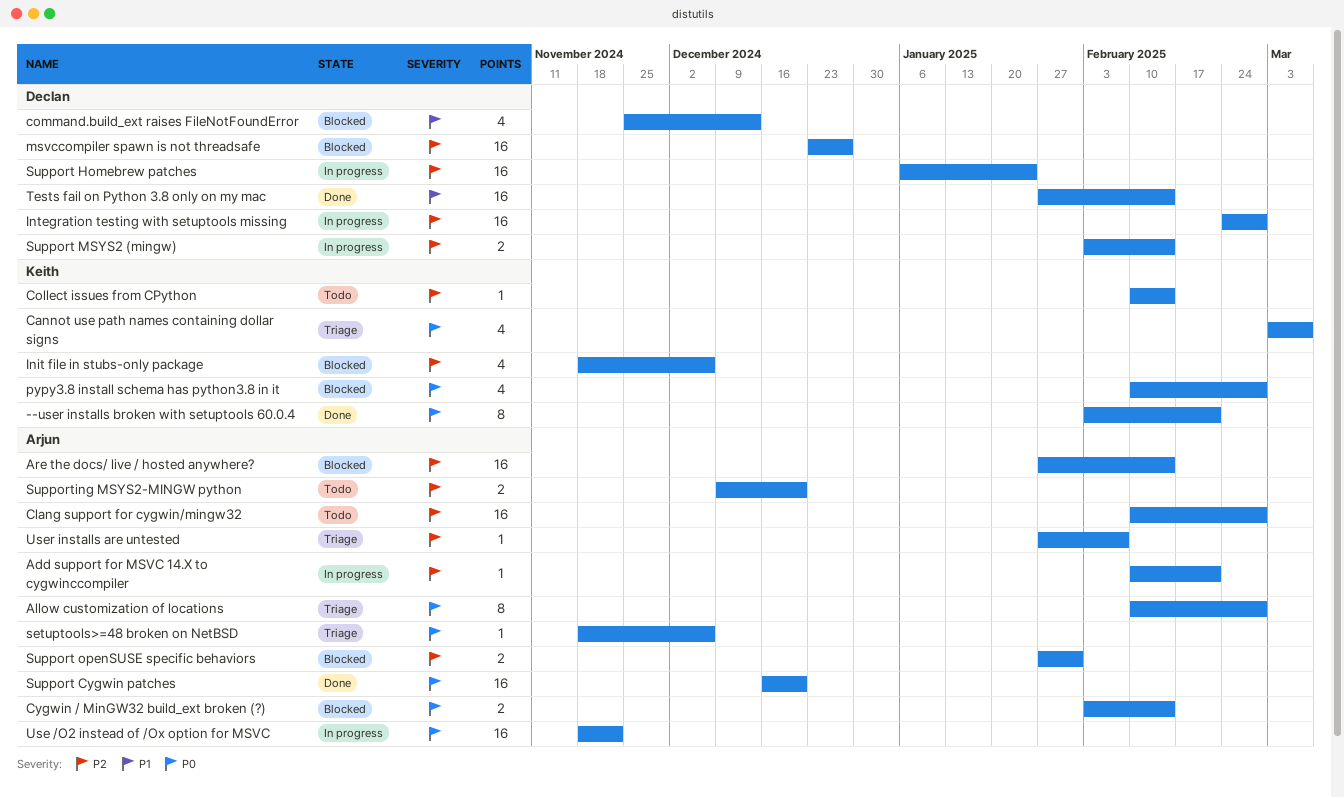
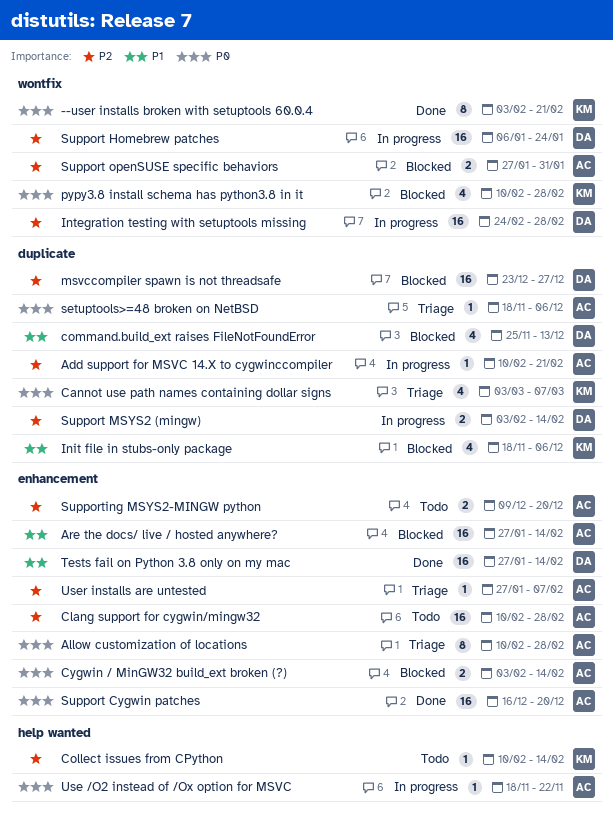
Are the docs/ live / hosted anywhere?, priority: P2 -> P1
Init file in stubs-only package, priority: P2 -> P1
Use /O2 instead of /Ox option for MSVC, estimate: 16 -> 1

